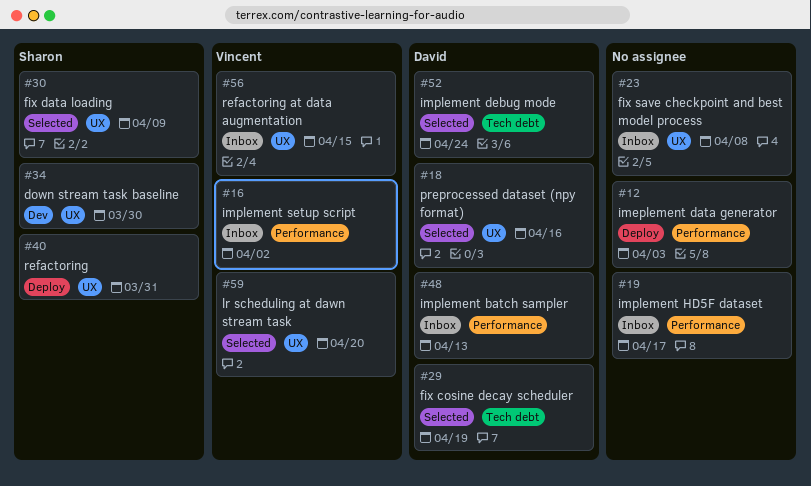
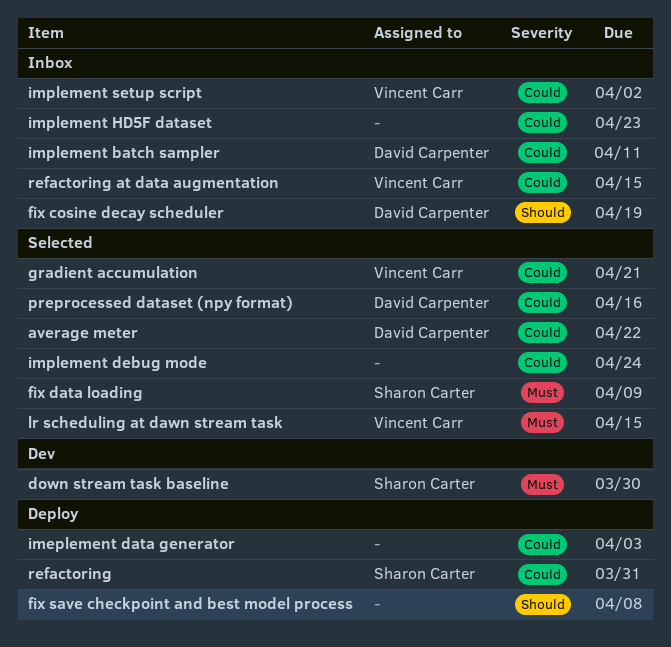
average meter: none -> present
fix cosine decay scheduler, status: Selected -> Inbox
fix save checkpoint and best model process, status: Inbox -> Deploy
gradient accumulation: none -> present
implement batch sampler, due: Apr 13 -> Apr 11
implement debug mode, owner: David Carpenter -> none
implement HD5F dataset, due: Apr 17 -> Apr 23
lr scheduling at dawn stream task, due: Apr 20 -> Apr 15

